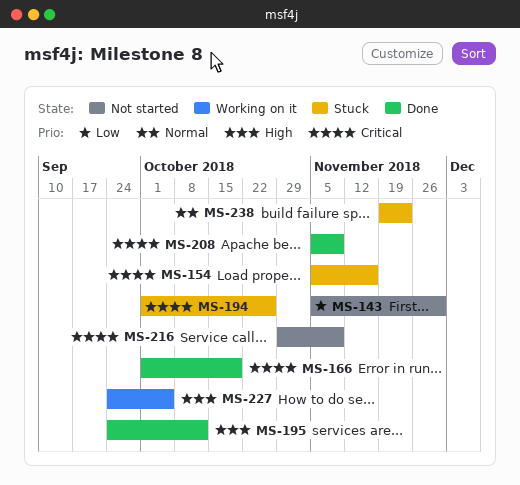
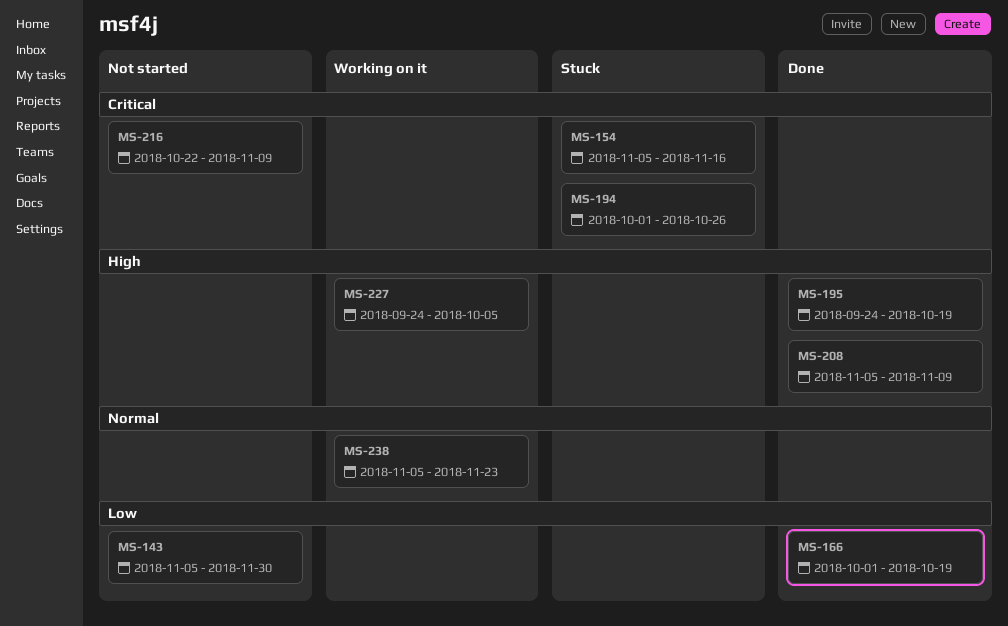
MS-166, priority: Critical -> Low
MS-195, due: Oct 12 -> Oct 19
MS-208, priority: Critical -> High
MS-216, start: Oct 29 -> Oct 22
MS-238, status: Stuck -> Working on it
MS-238, start: Nov 19 -> Nov 5

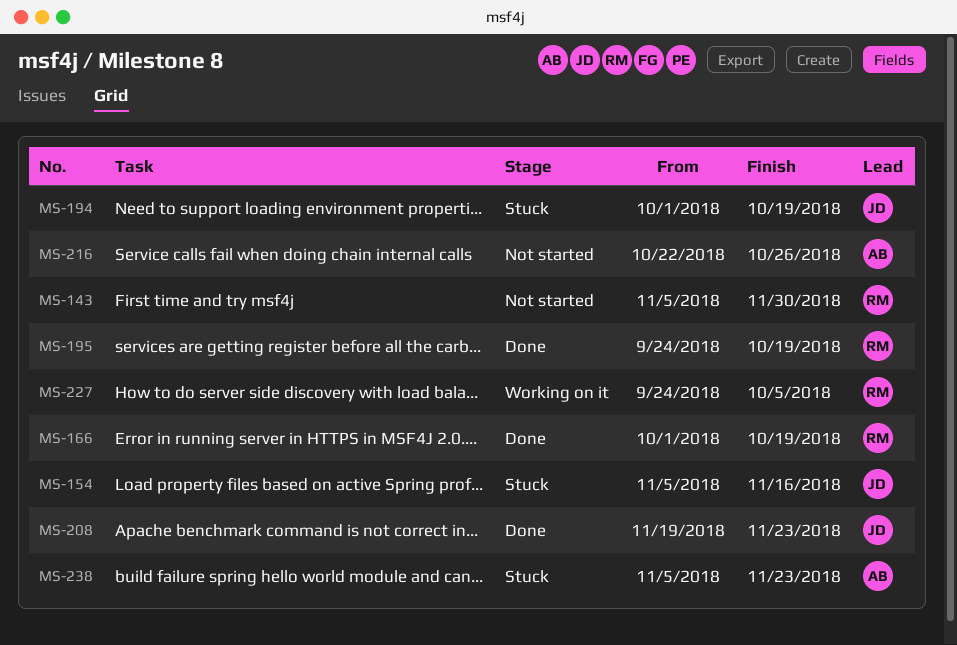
MS-194, due: Oct 26 -> Oct 19
MS-208, start: Nov 5 -> Nov 19
MS-208, due: Nov 9 -> Nov 23
MS-216, due: Nov 9 -> Oct 26
MS-238, status: Working on it -> Stuck

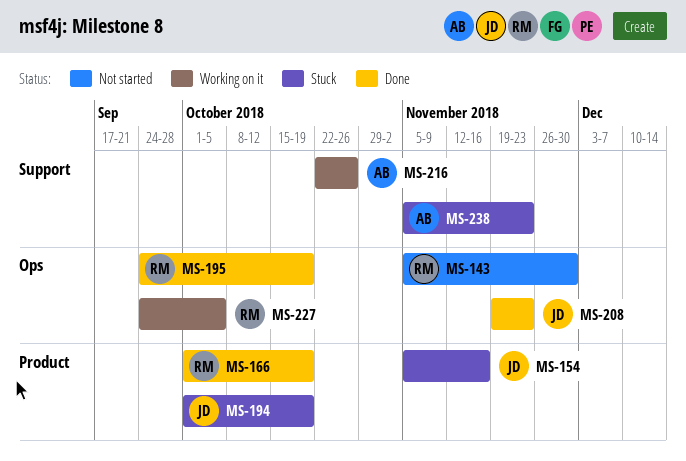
MS-216, status: Not started -> Working on it

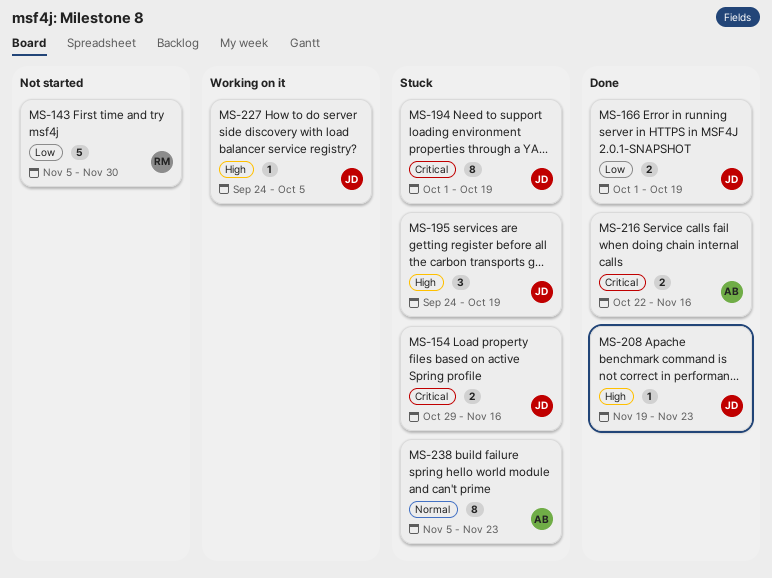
MS-154, start: Nov 5 -> Oct 29
MS-166, owner: RM -> JD
MS-195, status: Done -> Stuck
MS-195, owner: RM -> JD
MS-216, status: Working on it -> Done
MS-216, due: Oct 26 -> Nov 16
MS-227, owner: RM -> JD

